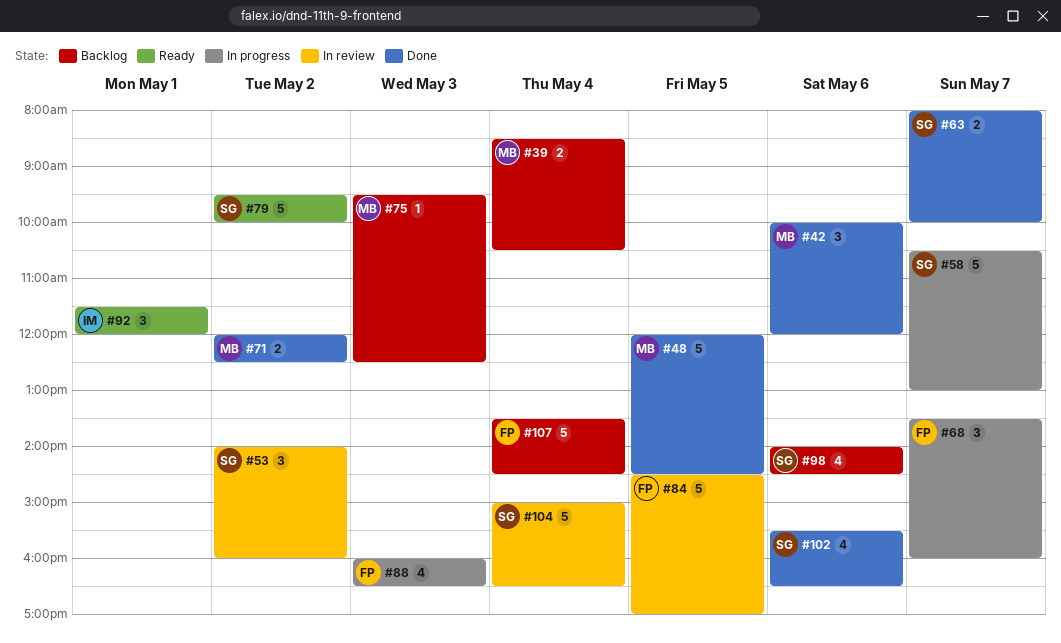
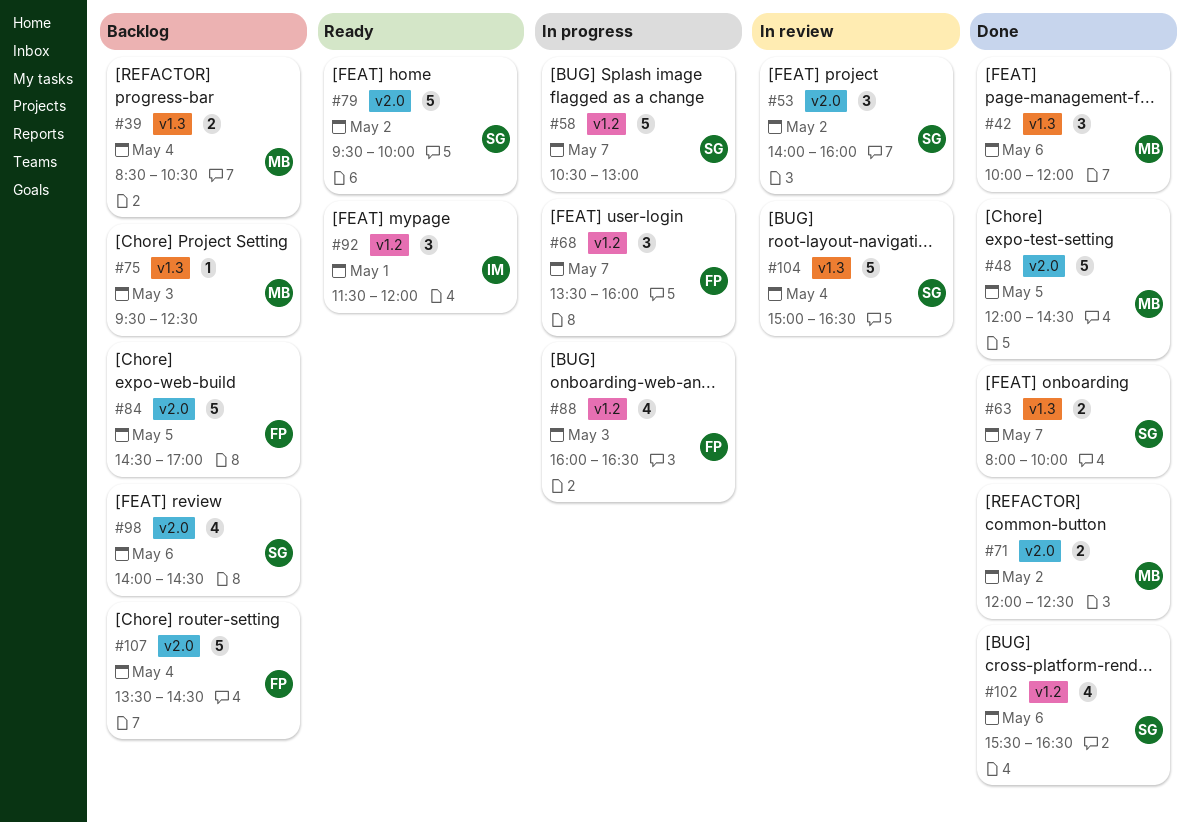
#84, status: In review -> Backlog

